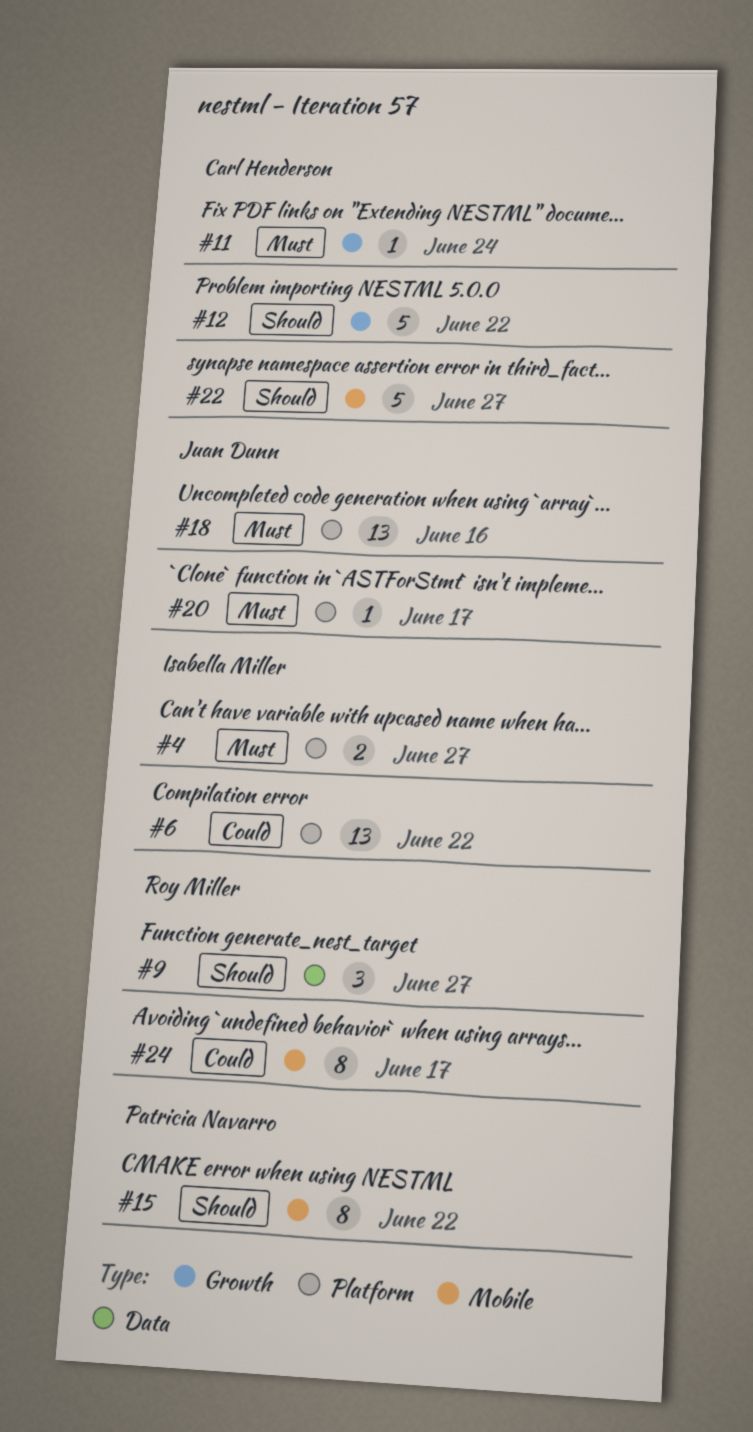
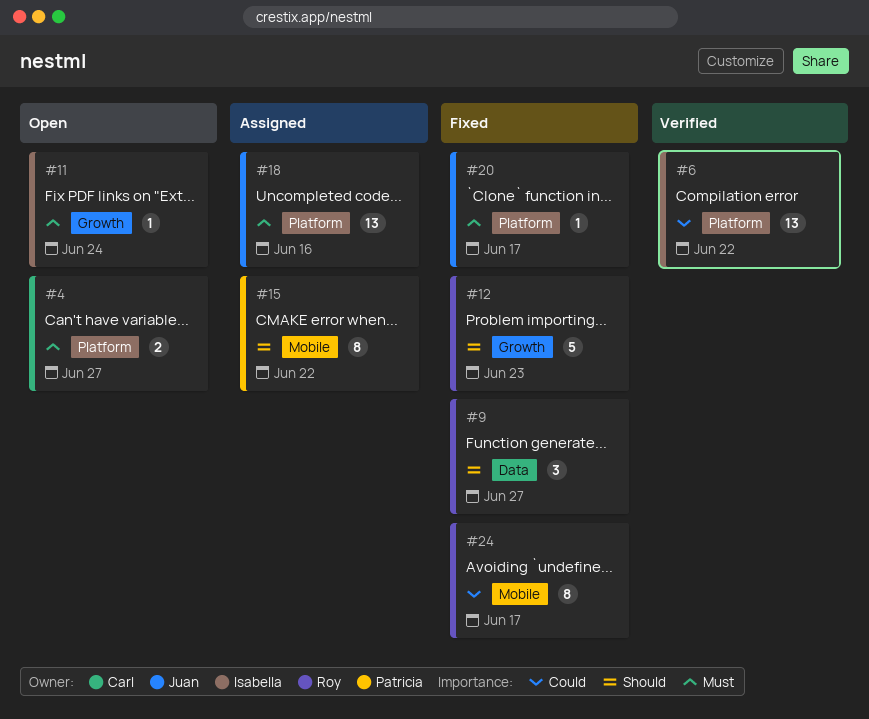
#4, owner: Isabella Miller -> Carl Henderson
#11, owner: Carl Henderson -> Isabella Miller
#12, owner: Carl Henderson -> Roy Miller
#12, due: Jun 22 -> Jun 23
#22: present -> none

